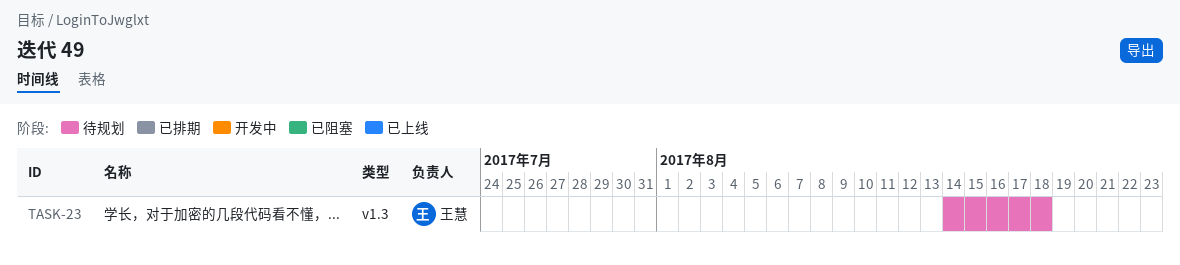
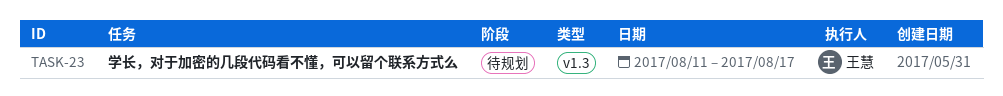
TASK-23, start: Aug 14 -> Aug 11
TASK-23, due: Aug 18 -> Aug 17

